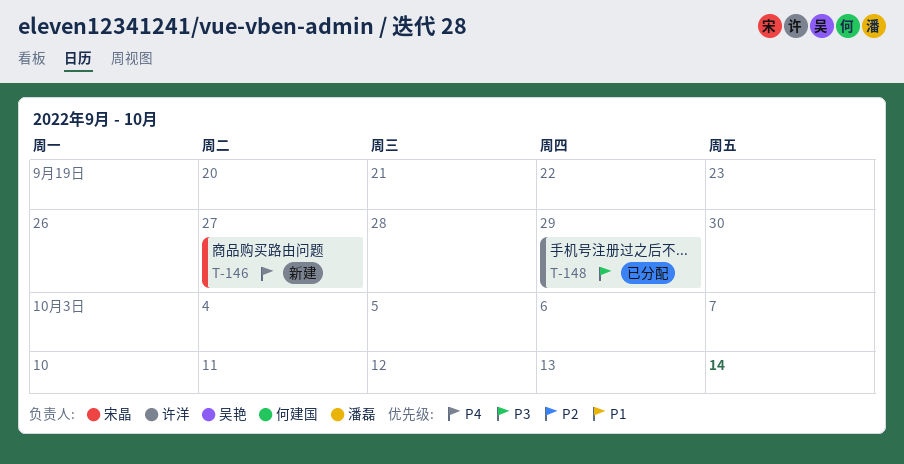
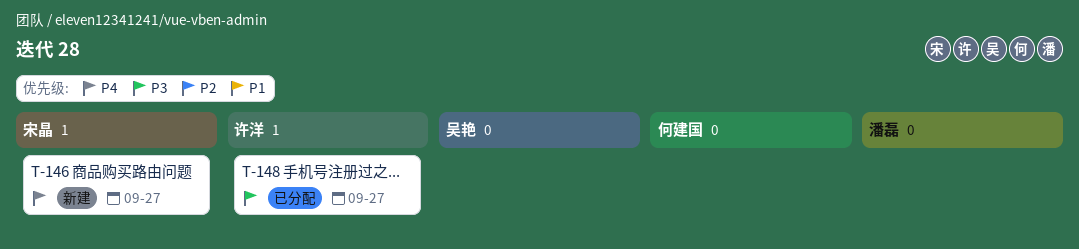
T-148, due: Sep 29 -> Sep 27

